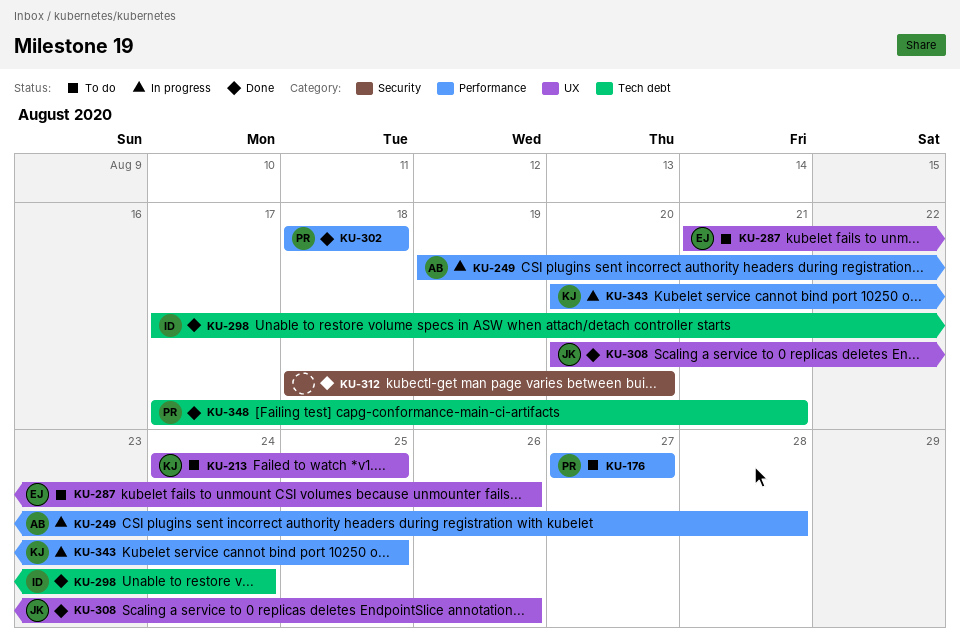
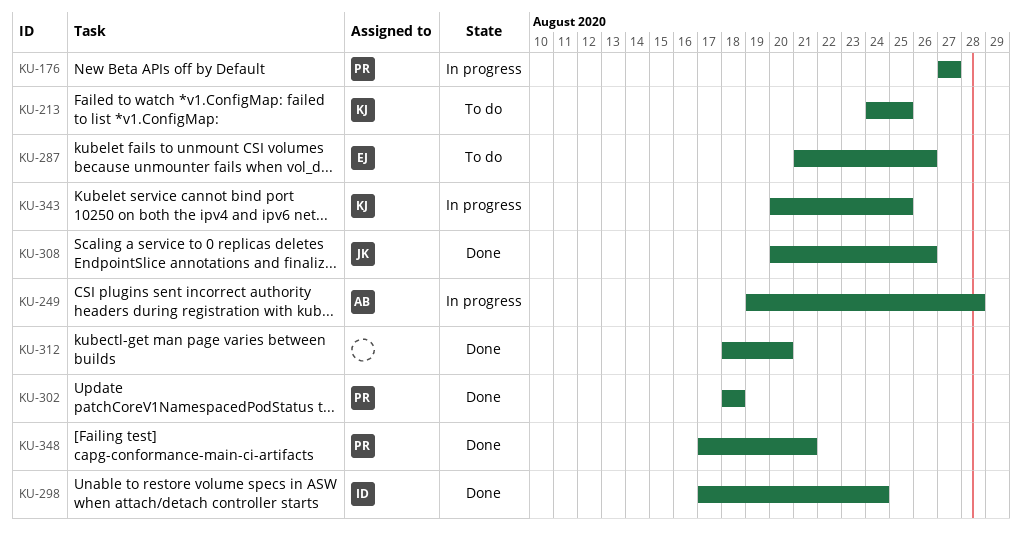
KU-176, status: To do -> In progress

